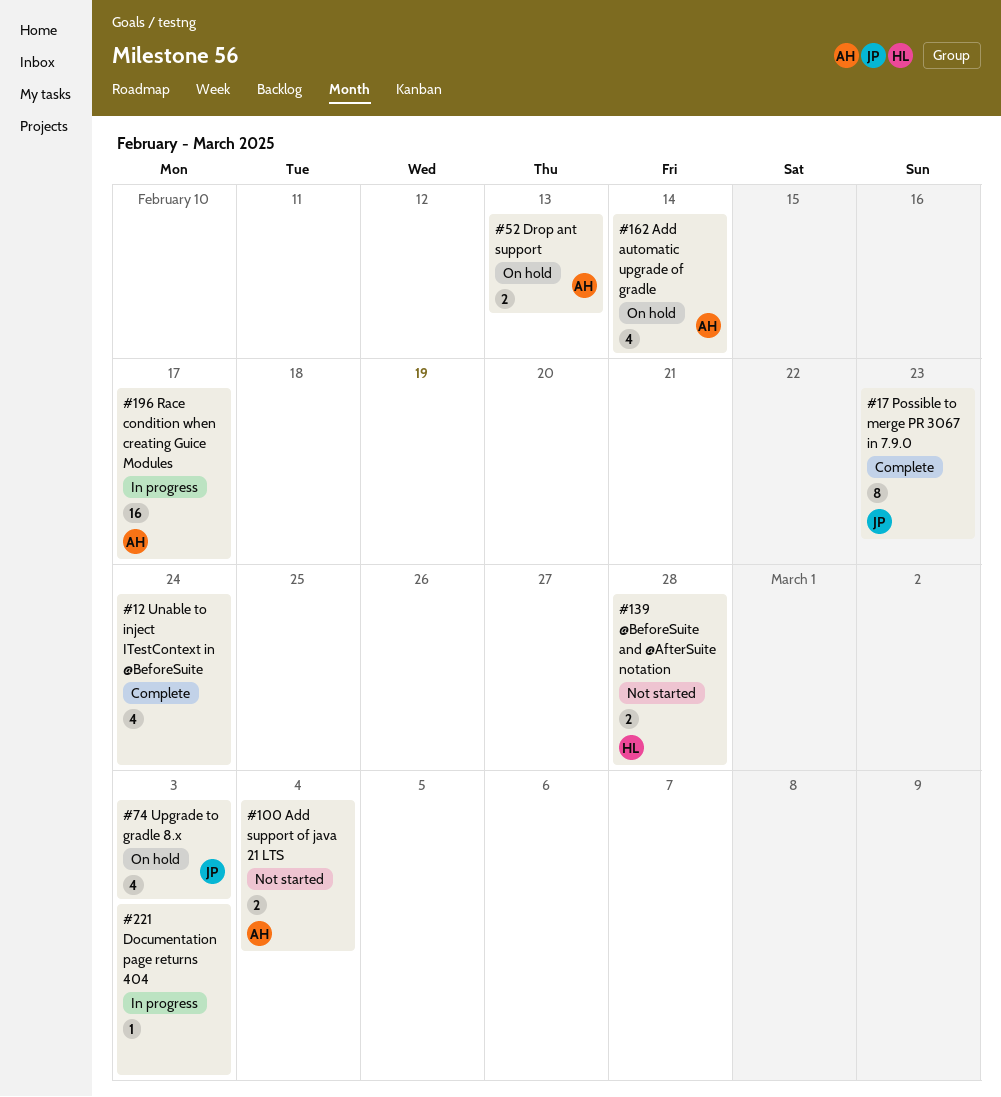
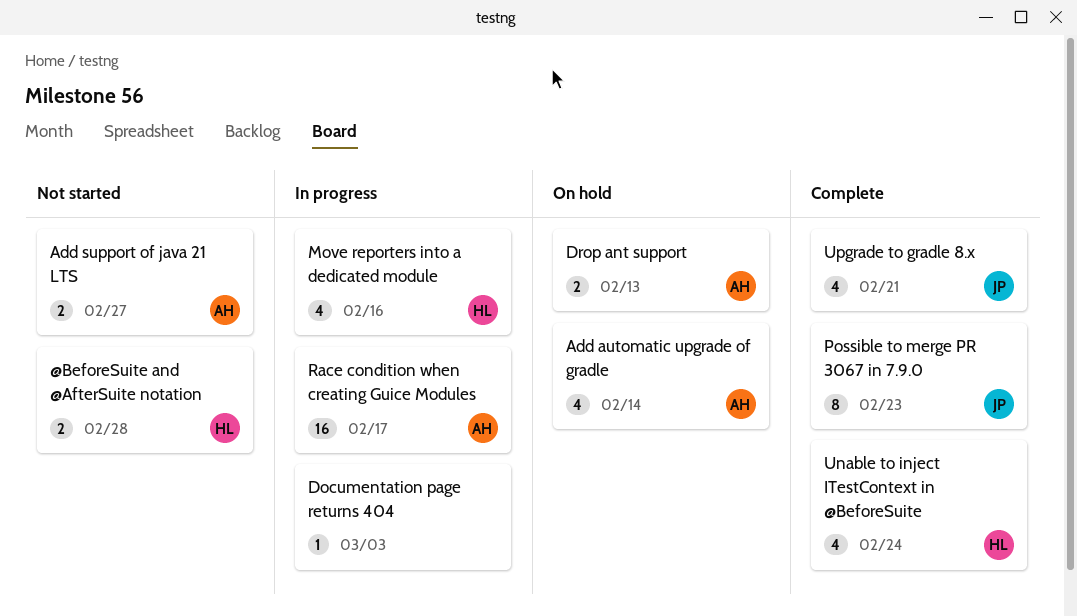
Add support of java 21 LTS, due: Mar 4 -> Feb 27
Move reporters into a dedicated module: none -> present
Unable to inject ITestContext in @BeforeSuite, owner: none -> HL
Upgrade to gradle 8.x, status: On hold -> Complete
Upgrade to gradle 8.x, due: Mar 3 -> Feb 21

